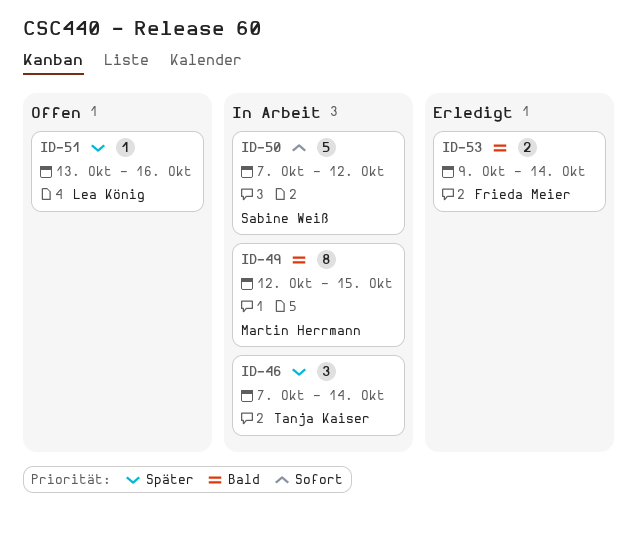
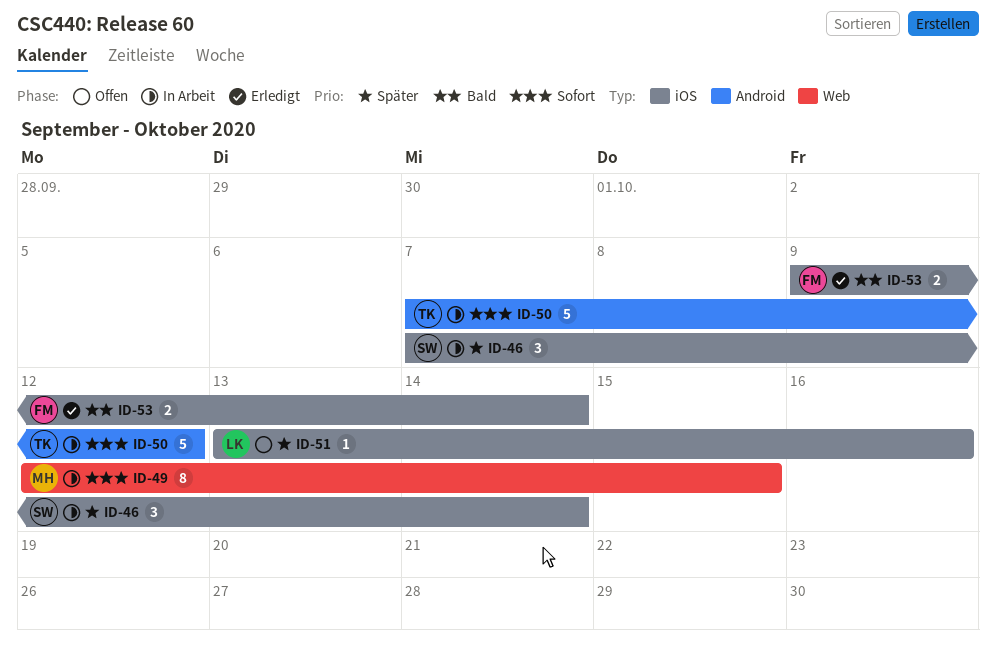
ID-46, owner: Tanja Kaiser -> Sabine Weiß
ID-49, priority: Bald -> Sofort
ID-50, owner: Sabine Weiß -> Tanja Kaiser

